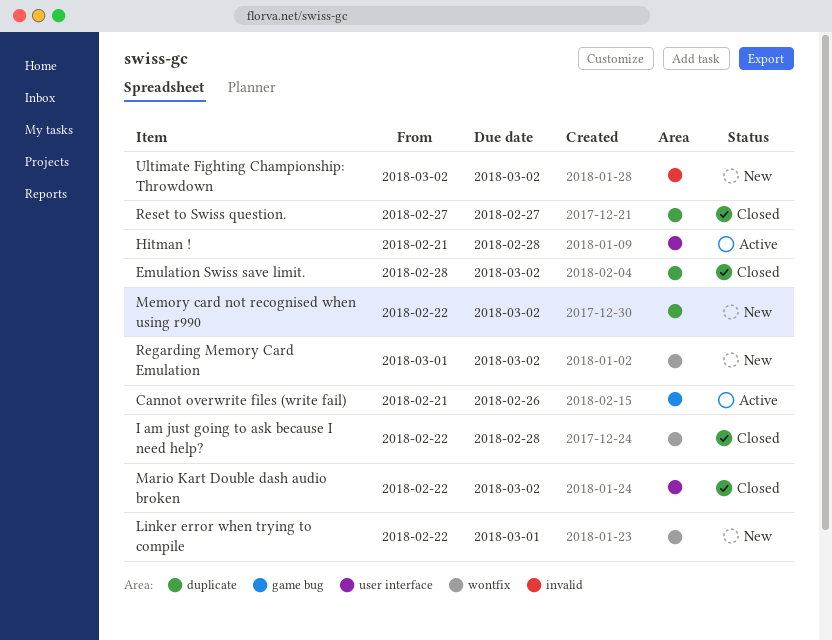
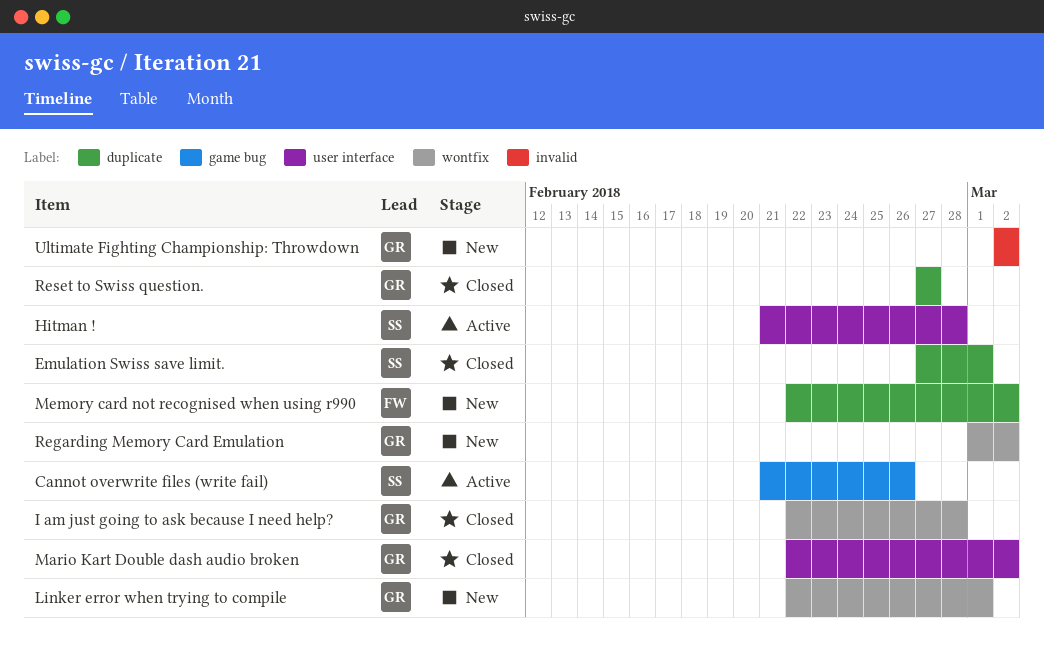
Emulation Swiss save limit., start: Feb 28 -> Feb 27
Emulation Swiss save limit., due: Mar 2 -> Mar 1

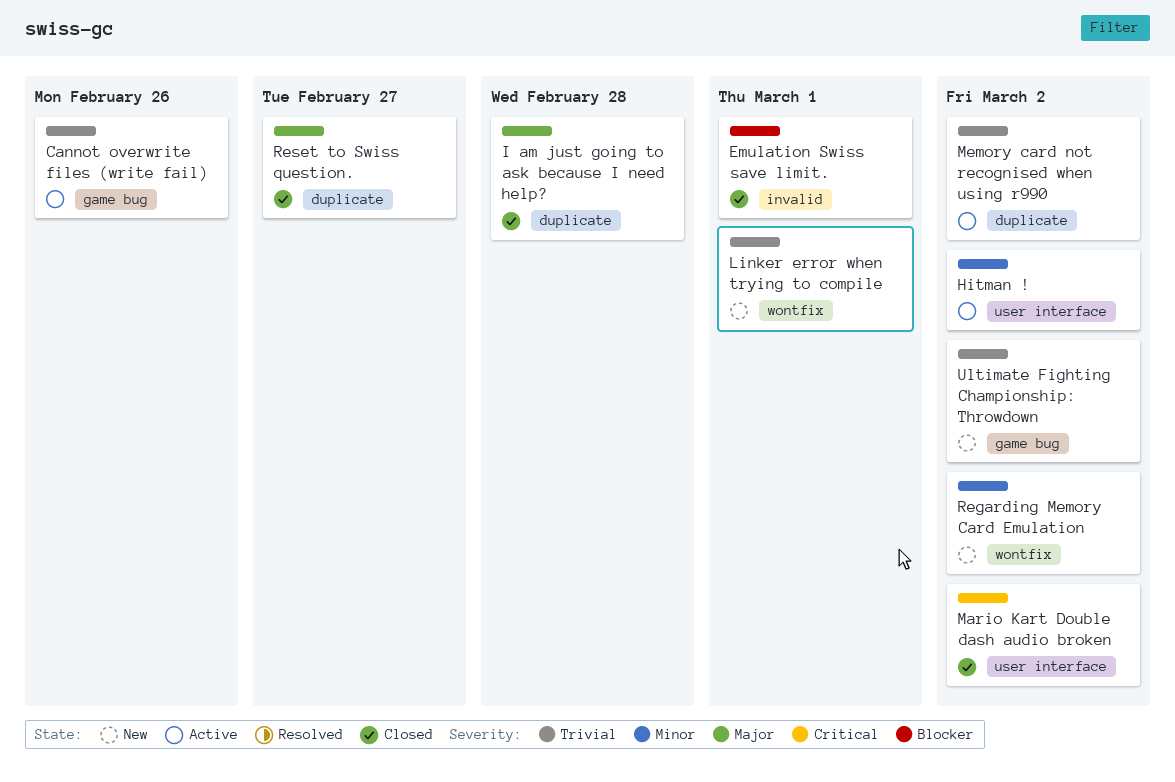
Emulation Swiss save limit., label: duplicate -> invalid
Hitman !, due: Feb 28 -> Mar 2
I am just going to ask because I need help?, label: wontfix -> duplicate
Memory card not recognised when using r990, status: New -> Active
Ultimate Fighting Championship: Throwdown, label: invalid -> game bug

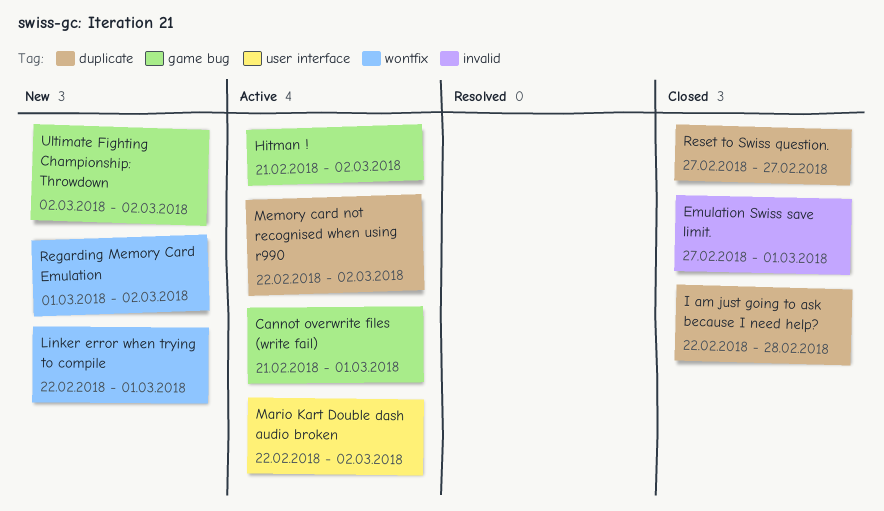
Cannot overwrite files (write fail), due: Feb 26 -> Mar 1
Hitman !, label: user interface -> game bug
Mario Kart Double dash audio broken, status: Closed -> Active

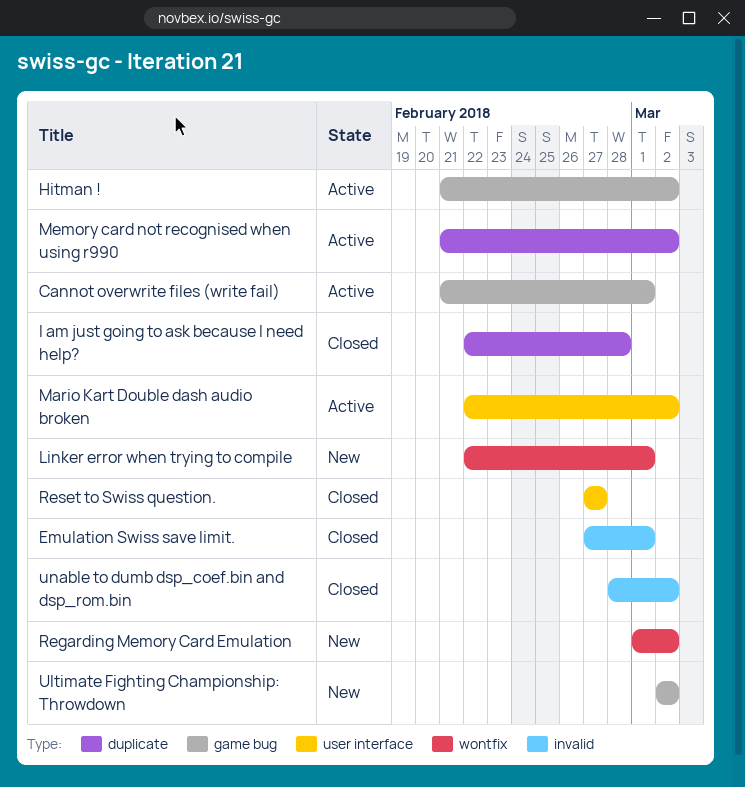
Memory card not recognised when using r990, start: Feb 22 -> Feb 21
Reset to Swiss question., label: duplicate -> user interface
unable to dumb dsp_coef.bin and dsp_rom.bin: none -> present

